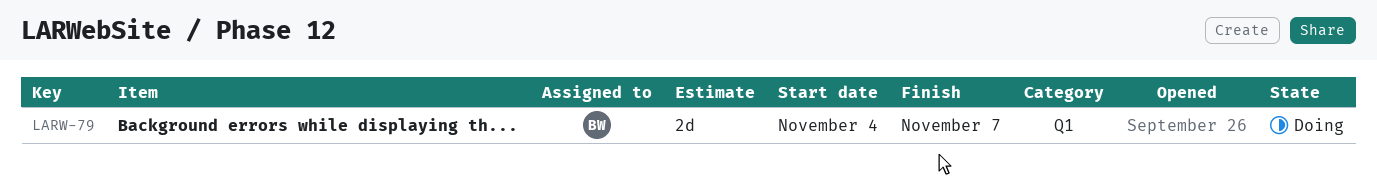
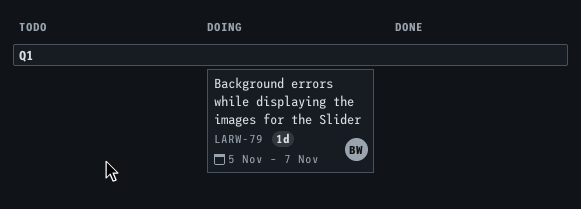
LARW-79, estimate: 2d -> 1d
LARW-79, start: Nov 4 -> Nov 5

